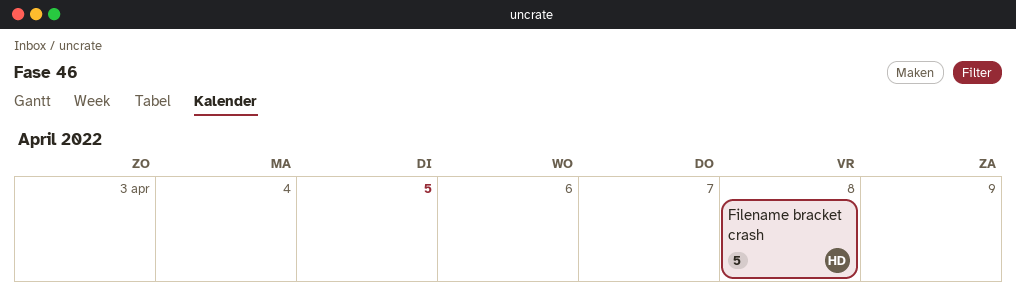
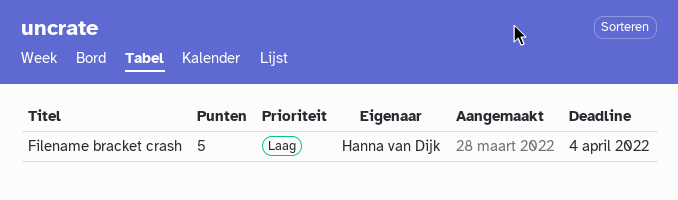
Filename bracket crash, due: Apr 8 -> Apr 4

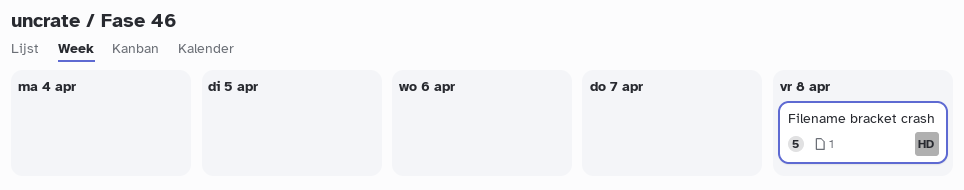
Filename bracket crash, due: Apr 4 -> Apr 8

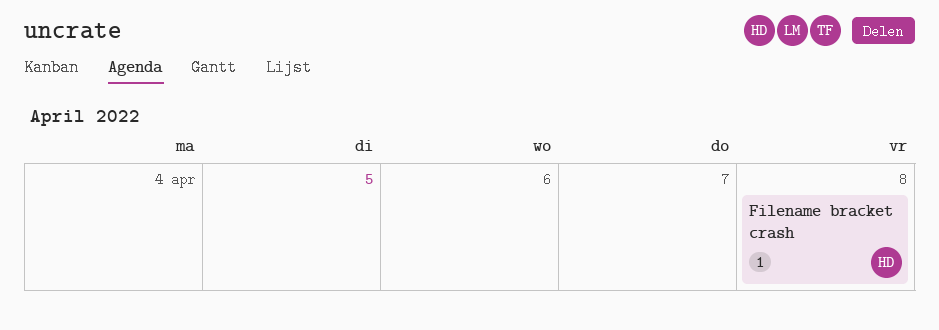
Filename bracket crash, estimate: 5 -> 1

